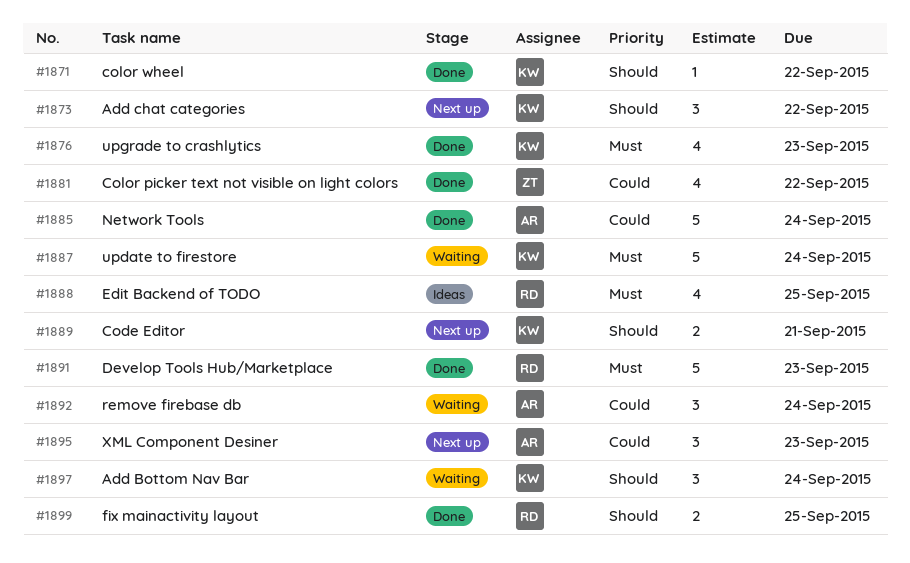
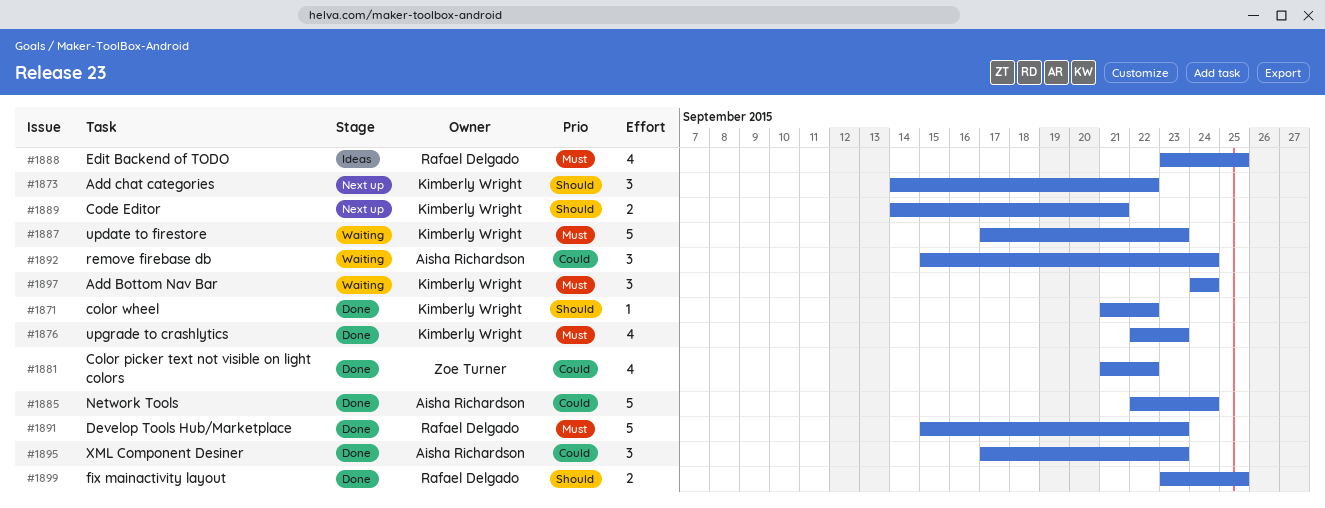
#1887, due: Sep 24 -> Sep 23
#1895, status: Next up -> Done
#1897, priority: Should -> Must

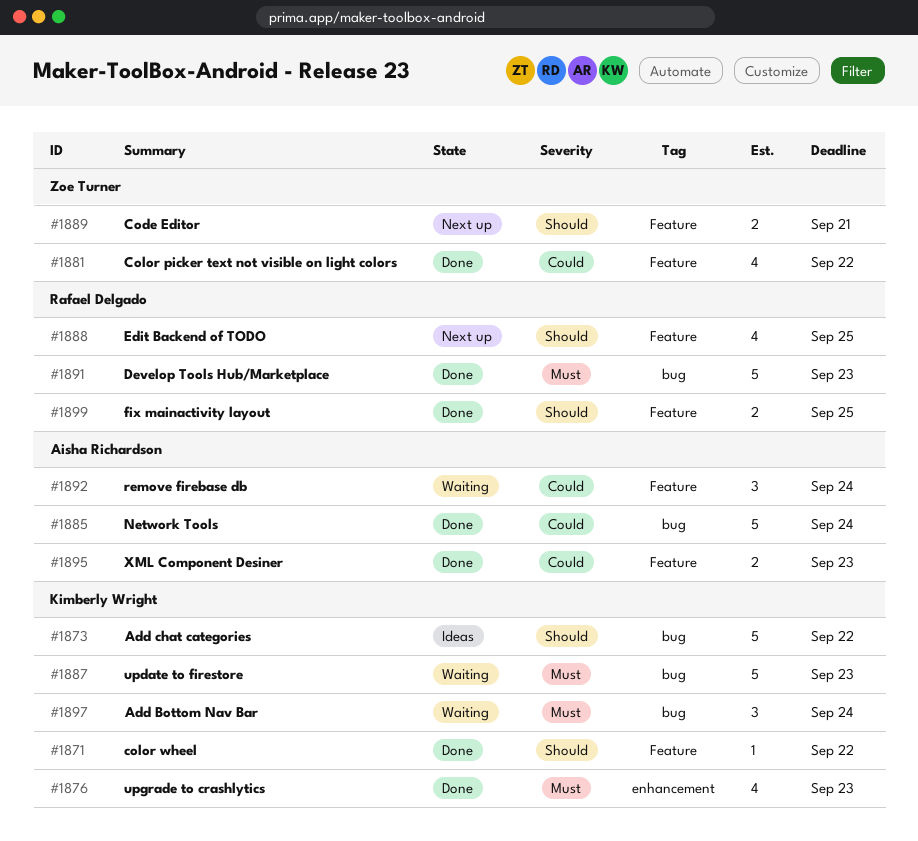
#1873, status: Next up -> Ideas
#1873, estimate: 3 -> 5
#1888, status: Ideas -> Next up
#1888, priority: Must -> Should
#1889, owner: Kimberly Wright -> Zoe Turner
#1895, estimate: 3 -> 2

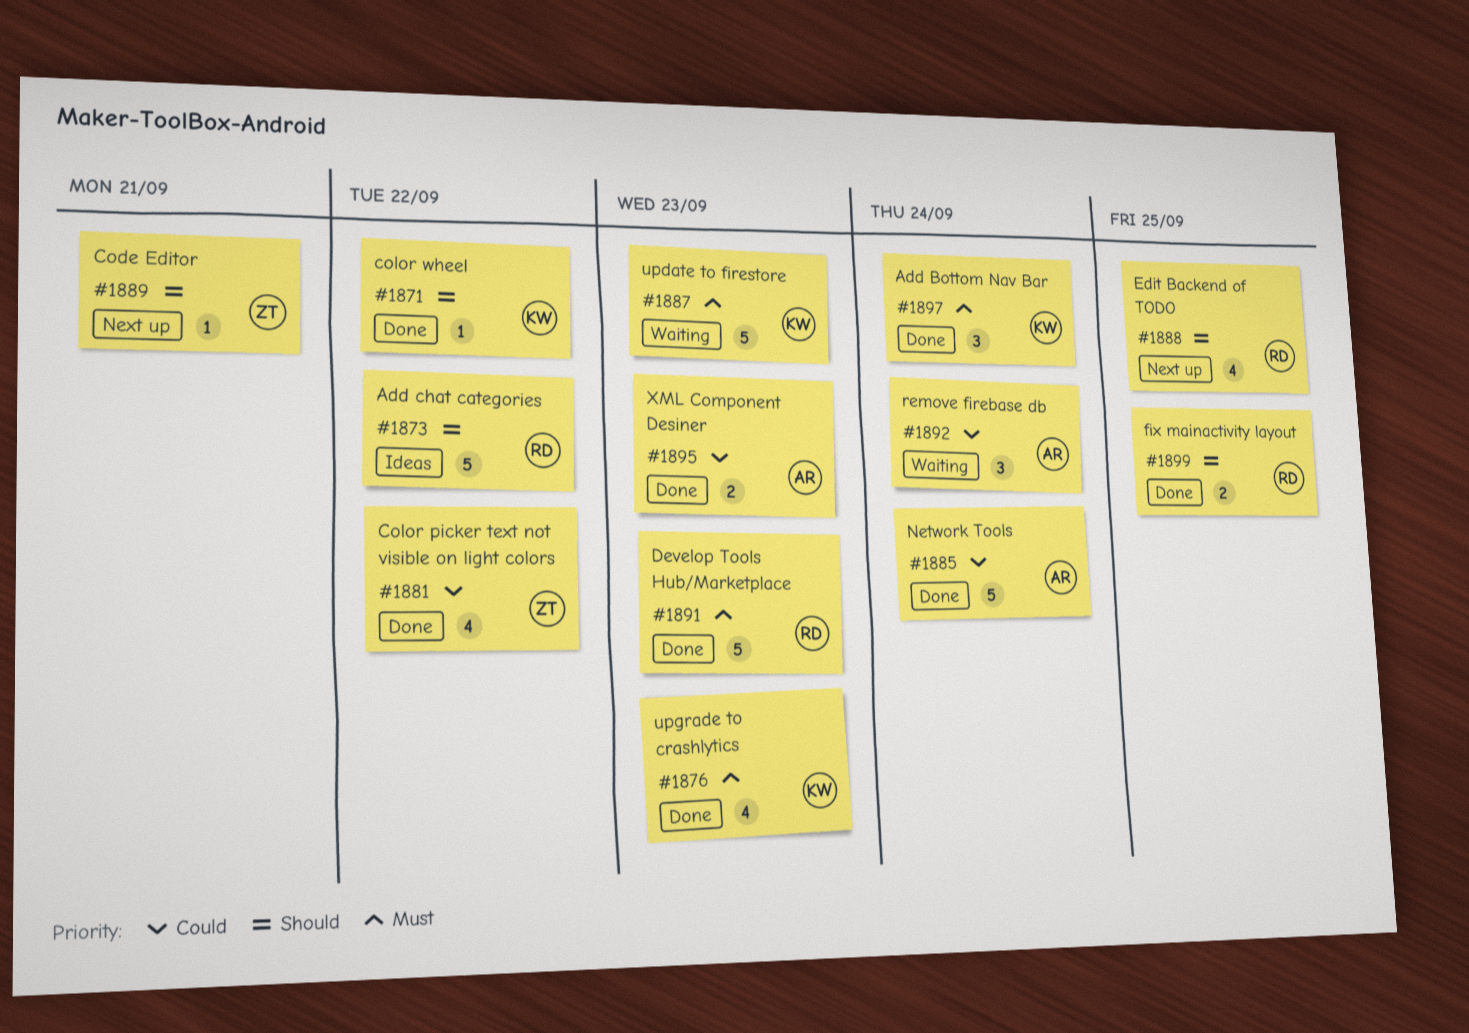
#1873, owner: Kimberly Wright -> Rafael Delgado
#1889, estimate: 2 -> 1
#1897, status: Waiting -> Done

